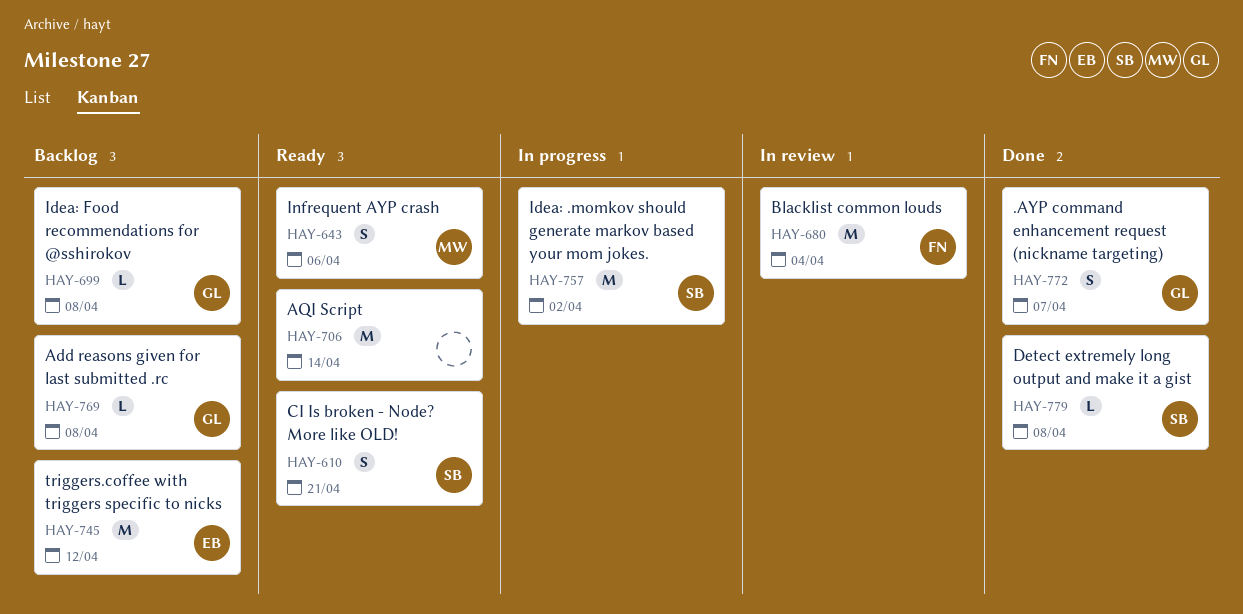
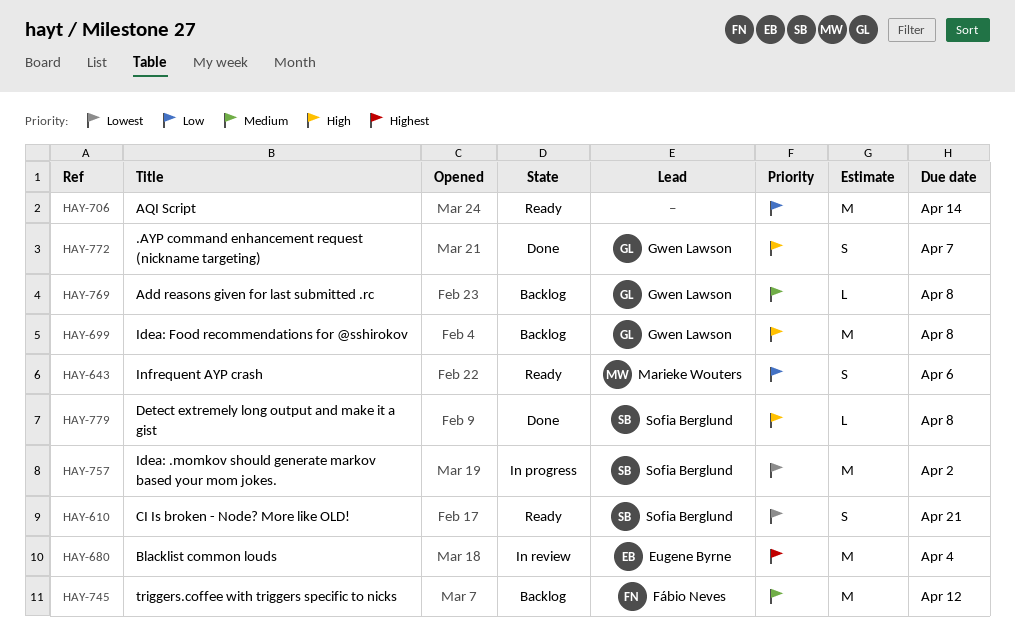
HAY-680, owner: Fábio Neves -> Eugene Byrne
HAY-699, estimate: L -> M
HAY-745, owner: Eugene Byrne -> Fábio Neves

